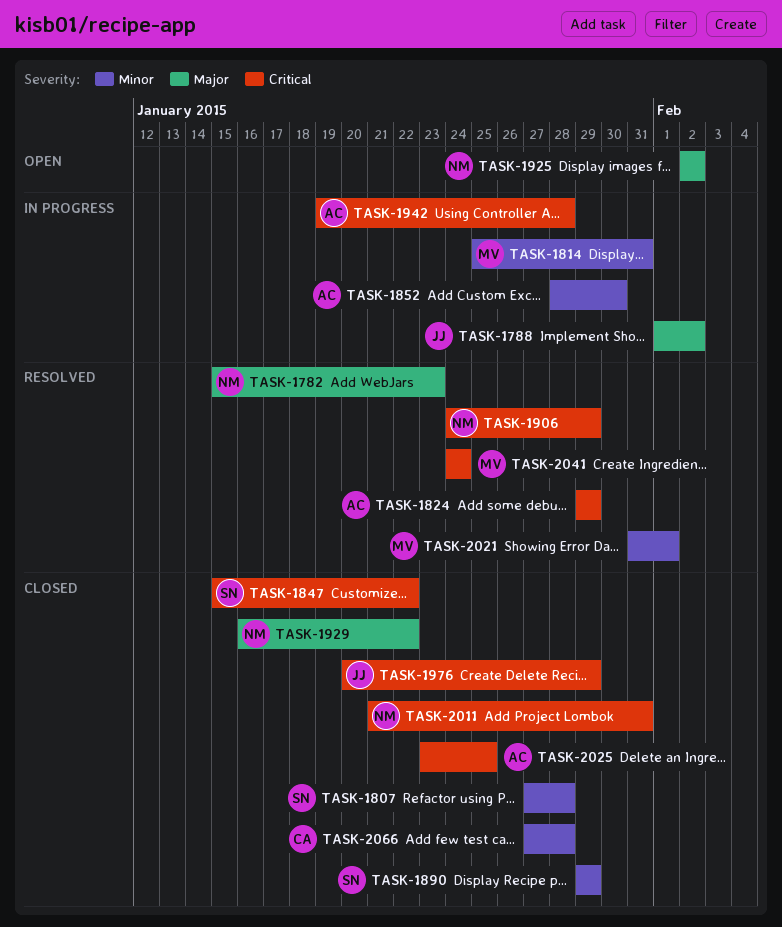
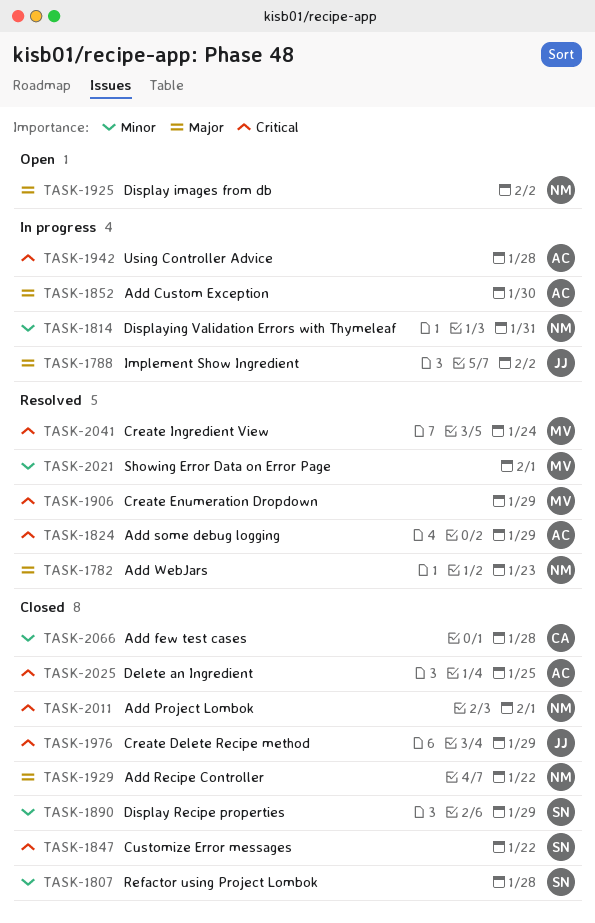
TASK-1814, owner: MV -> NM
TASK-1852, priority: Minor -> Major
TASK-1906, owner: NM -> MV
TASK-2011, due: Jan 31 -> Feb 1

